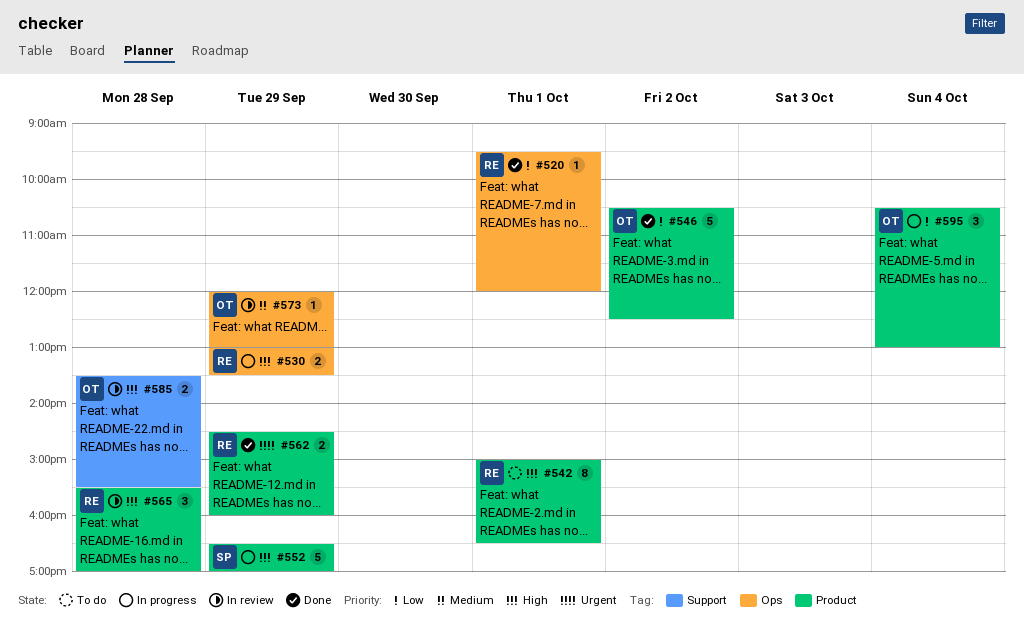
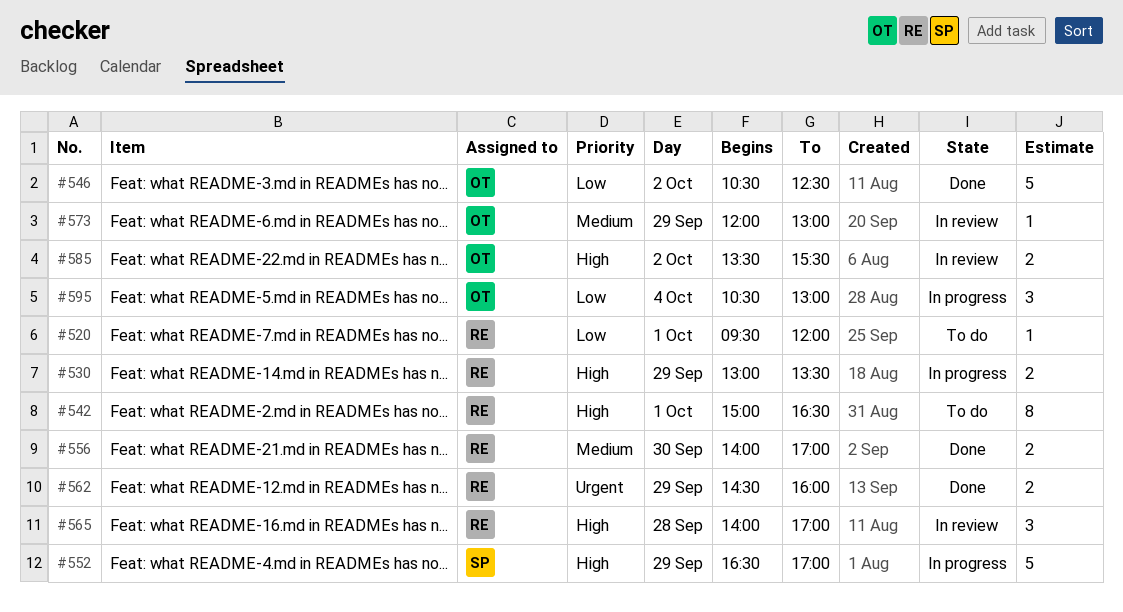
#520, status: Done -> To do
#556: none -> present
#565, begins: 15:30 -> 14:00
#585, day: Sep 28 -> Oct 2

